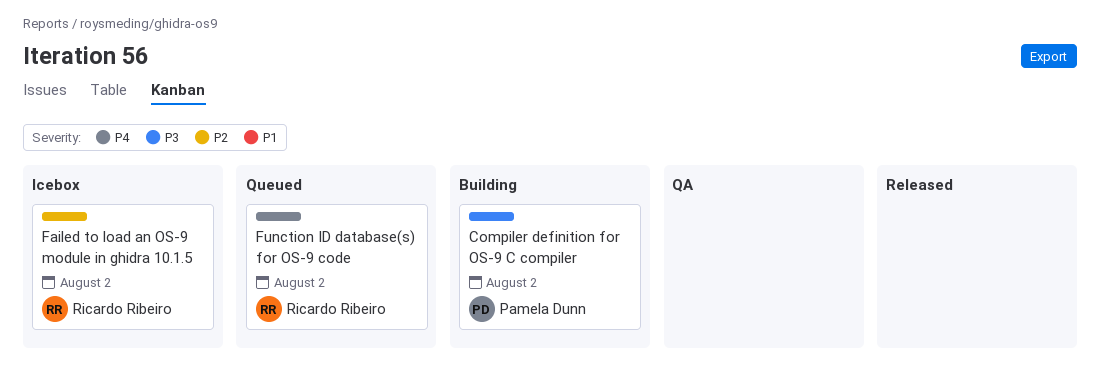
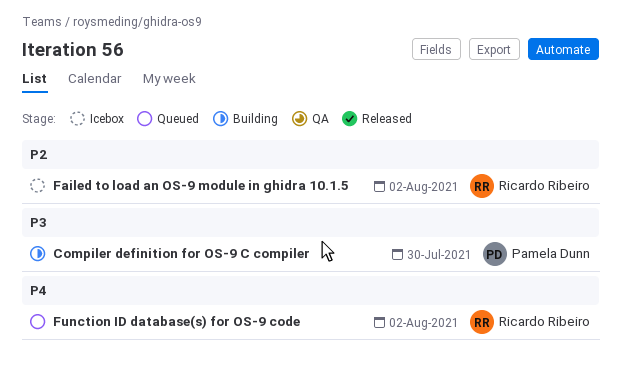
Compiler definition for OS-9 C compiler, due: Aug 2 -> Jul 30

